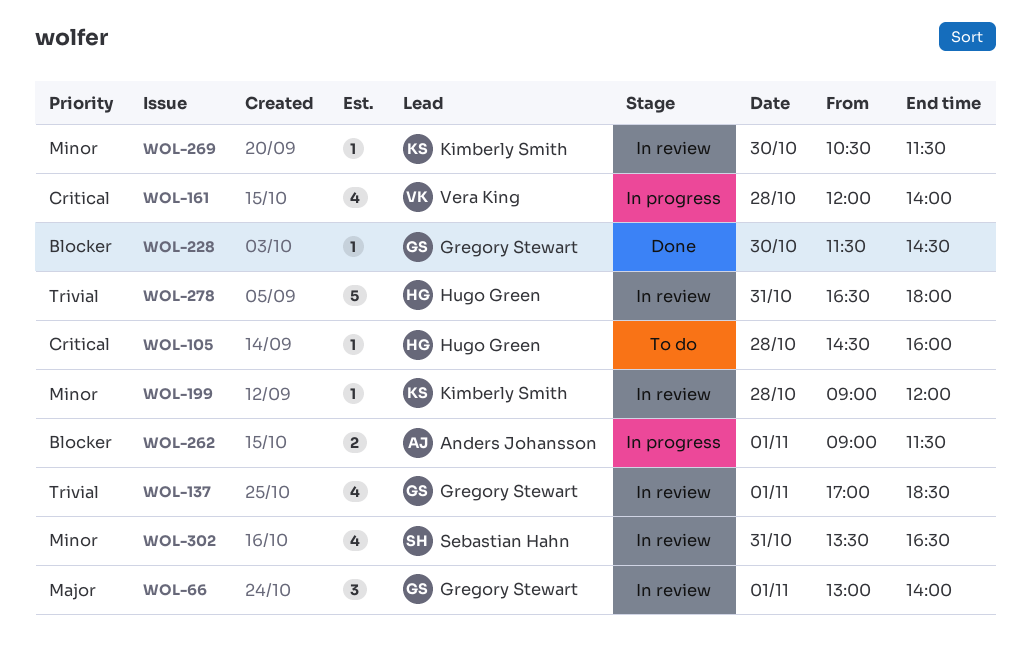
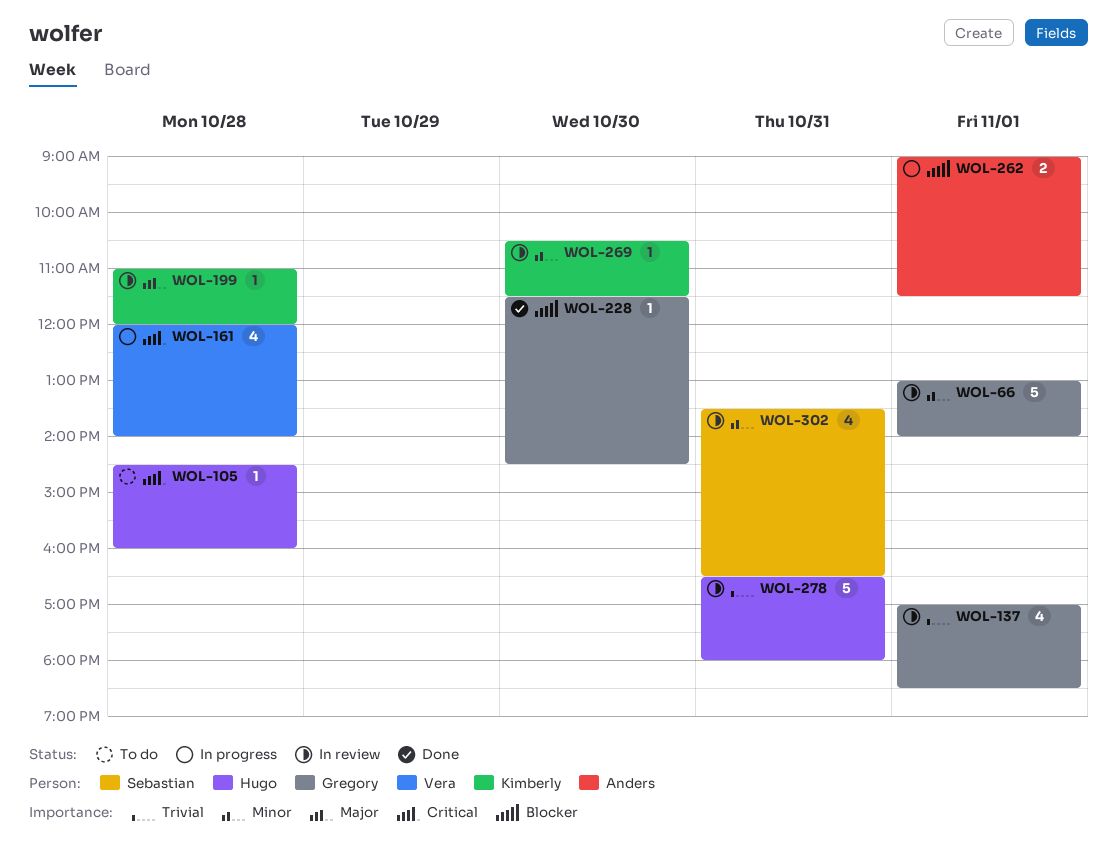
WOL-66, priority: Major -> Minor
WOL-66, estimate: 3 -> 5
WOL-199, priority: Minor -> Major
WOL-199, begins: 09:00 -> 11:00

